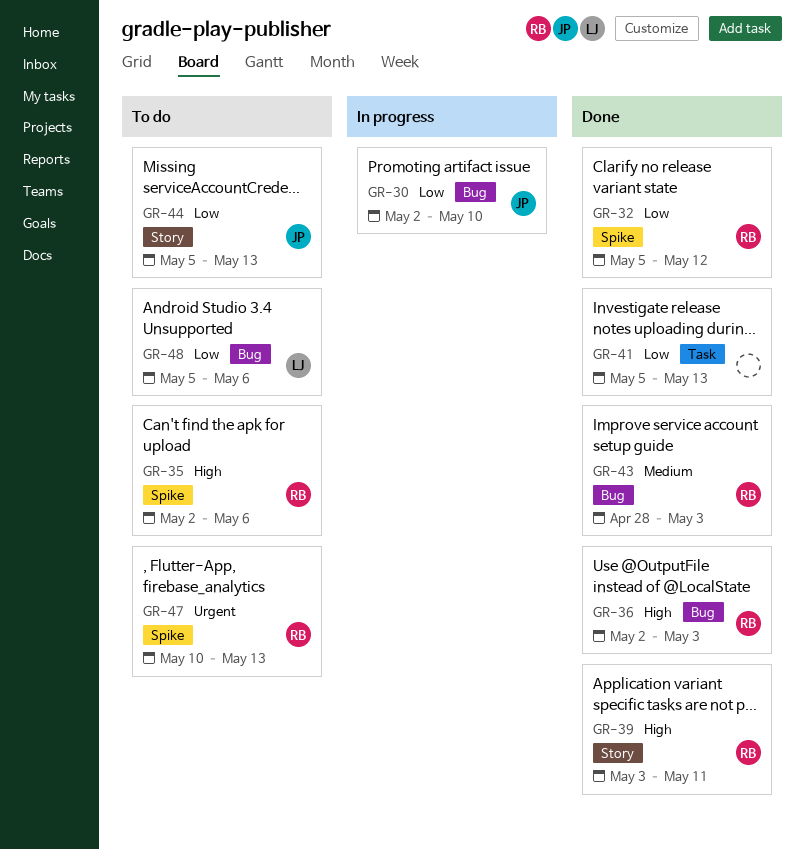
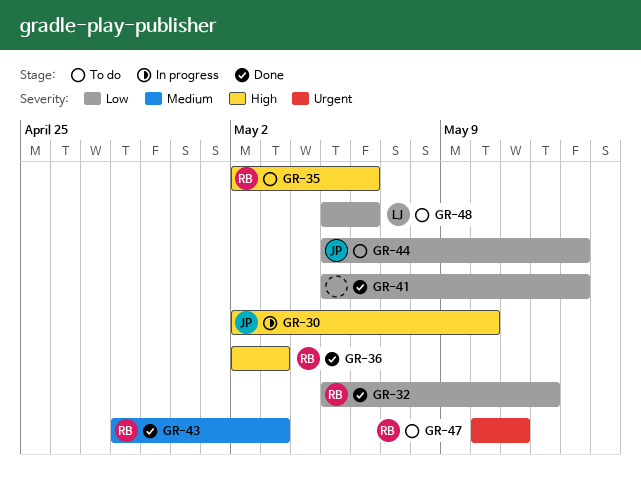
GR-30, priority: Low -> High
GR-39: present -> none
GR-47, due: May 13 -> May 11

